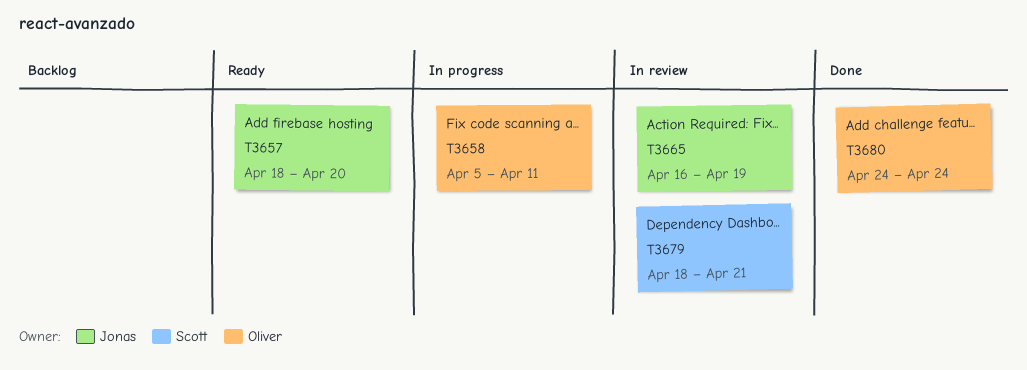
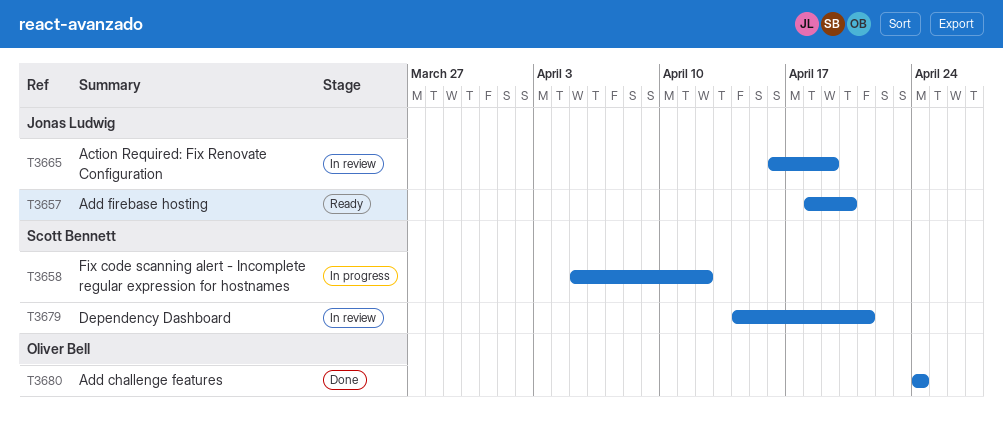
T3658, owner: Oliver Bell -> Scott Bennett
T3658, due: Apr 11 -> Apr 12
T3679, start: Apr 18 -> Apr 14

